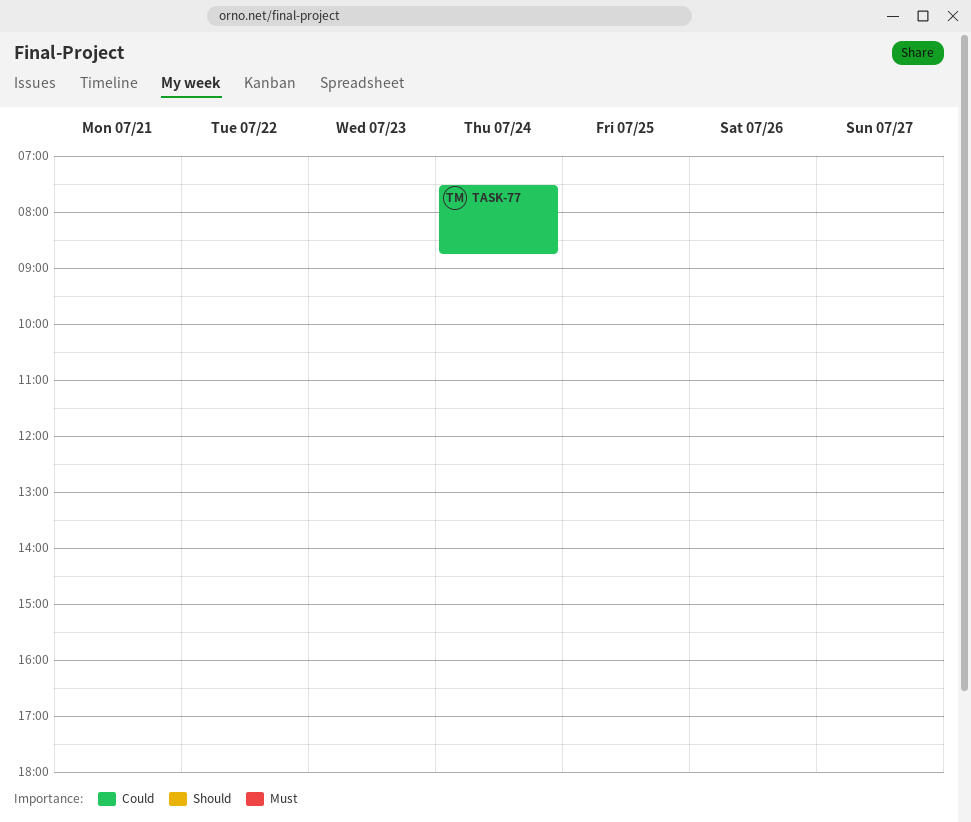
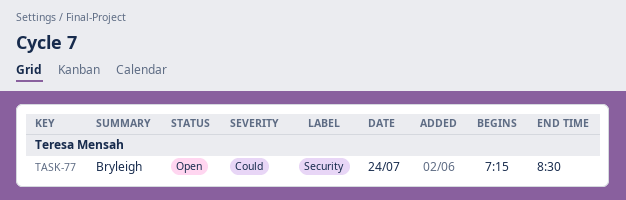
TASK-77, begins: 07:30 -> 07:15
TASK-77, ends: 08:45 -> 08:30

